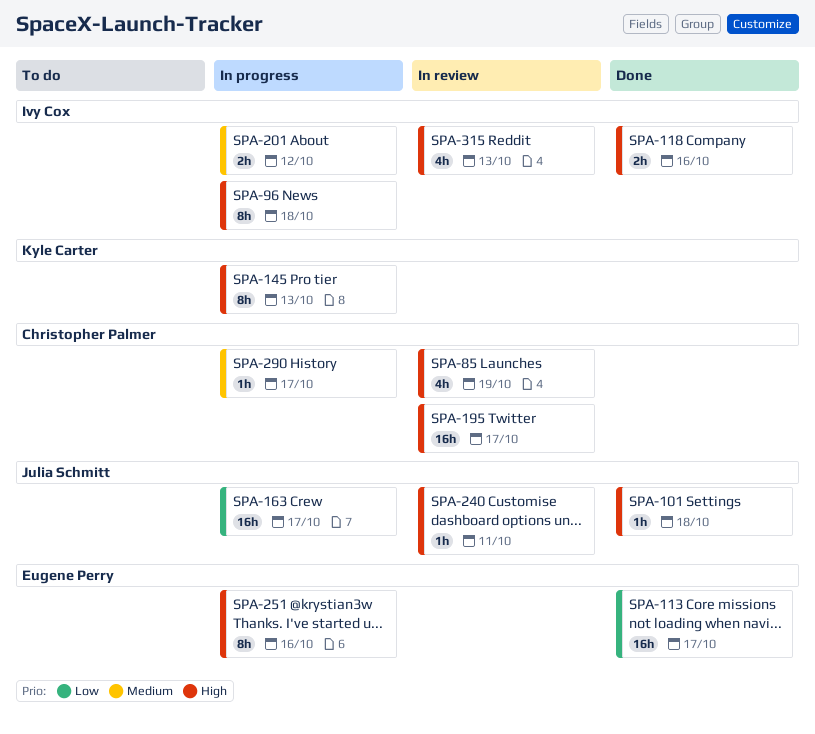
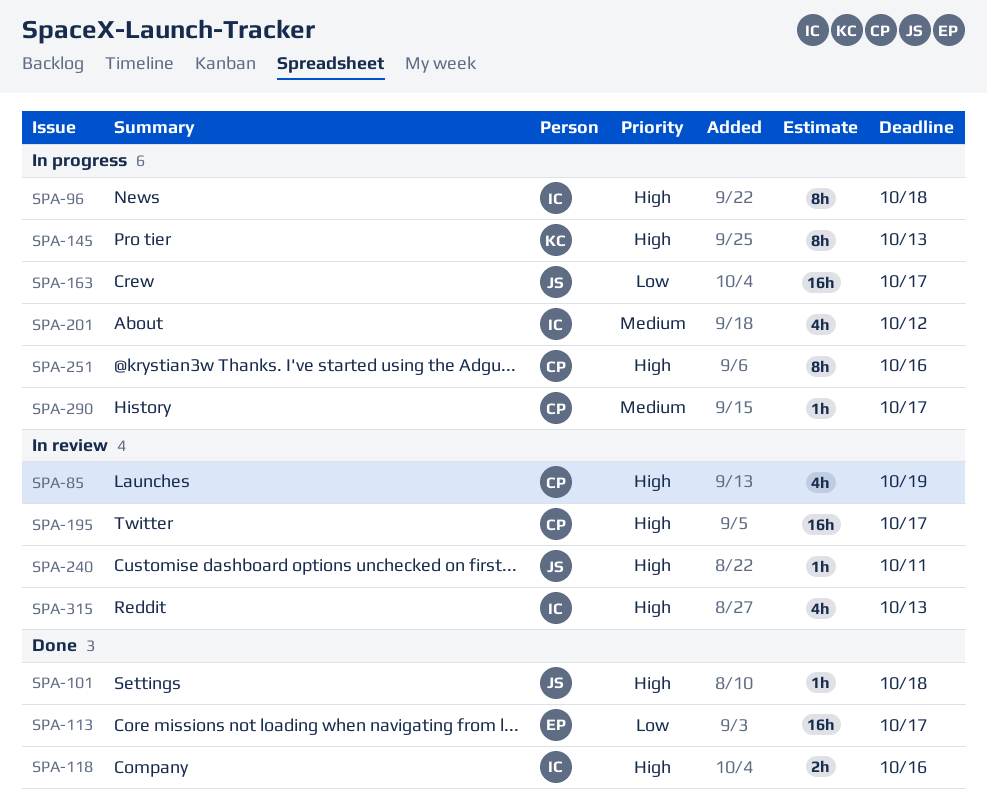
SPA-201, estimate: 2h -> 4h
SPA-251, owner: Eugene Perry -> Christopher Palmer

